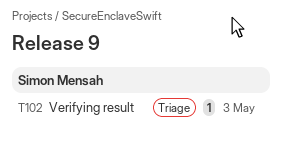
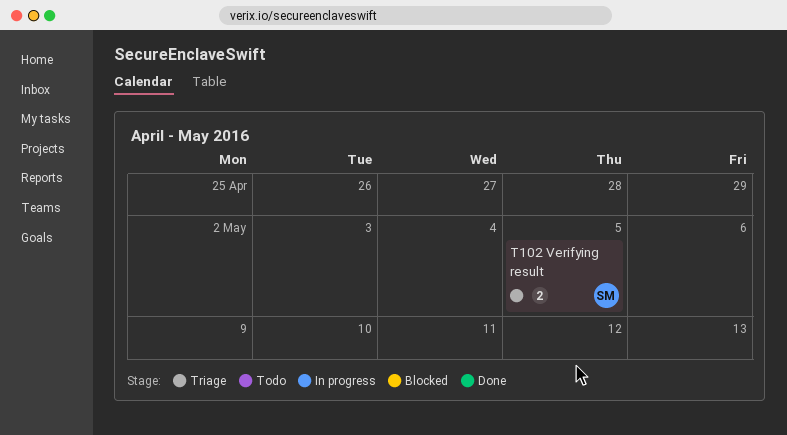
T102, estimate: 1 -> 2
T102, due: May 3 -> May 5

